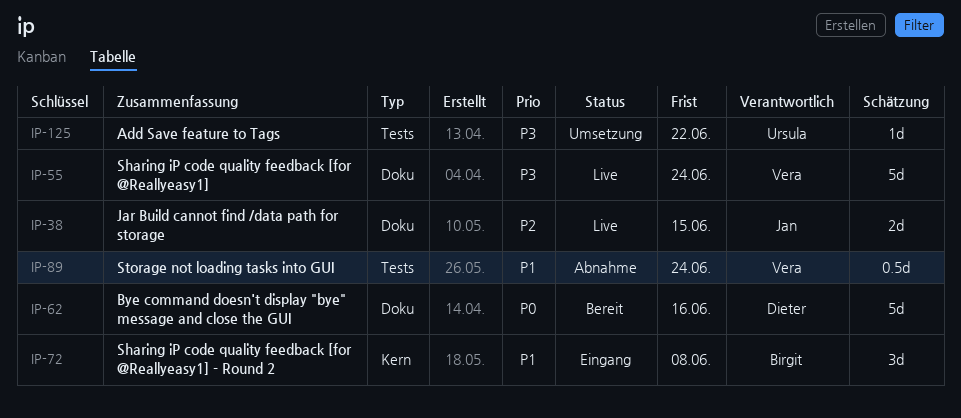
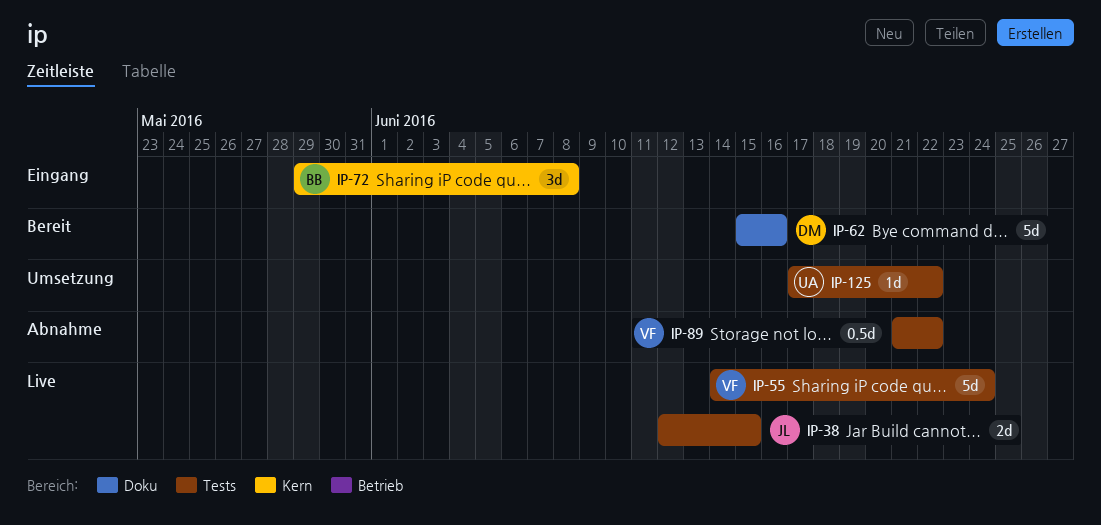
IP-38, label: Doku -> Tests
IP-55, label: Doku -> Tests
IP-89, due: Jun 24 -> Jun 22

